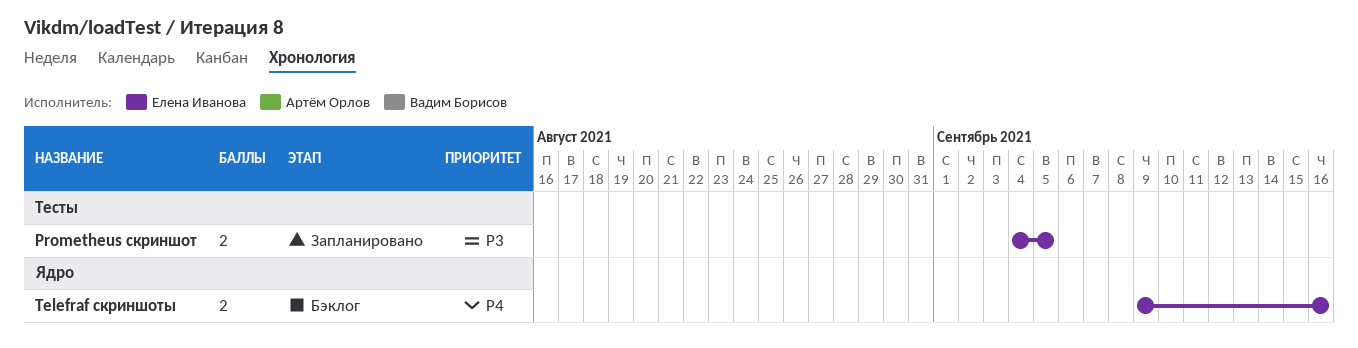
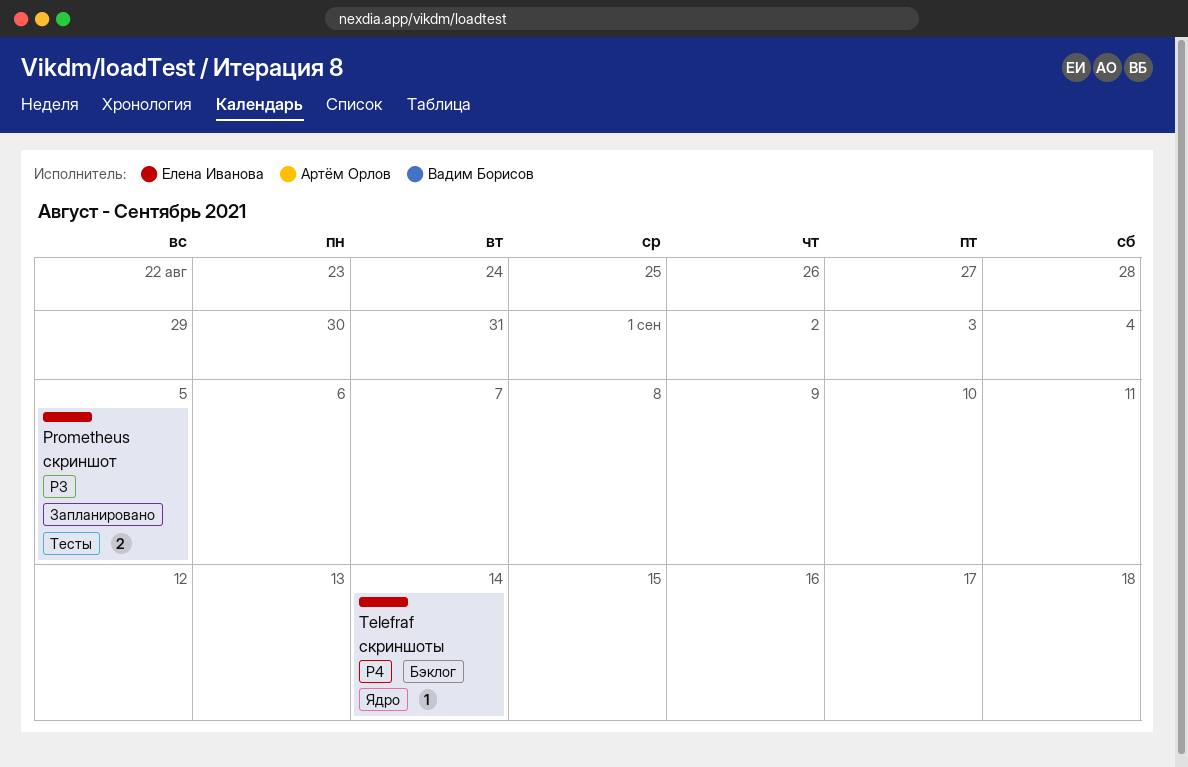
Telefraf скриншоты, estimate: 2 -> 1
Telefraf скриншоты, due: Sep 16 -> Sep 14

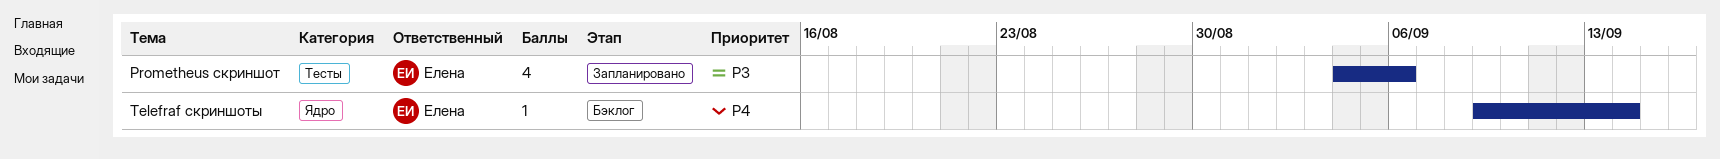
Prometheus скриншот, estimate: 2 -> 4
Prometheus скриншот, due: Sep 5 -> Sep 6

